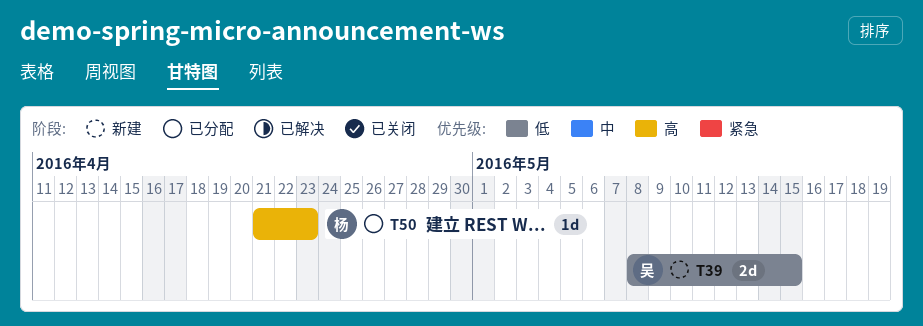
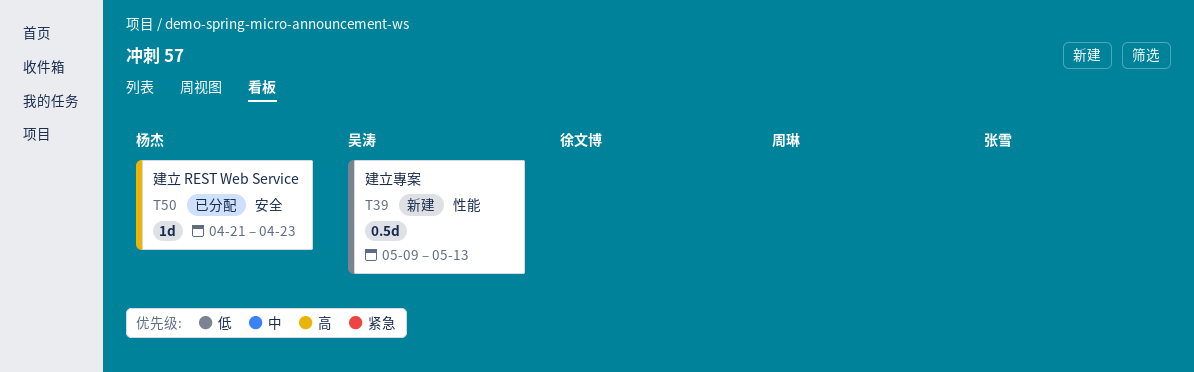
T39, estimate: 2d -> 0.5d
T39, start: May 8 -> May 9
T39, due: May 15 -> May 13

